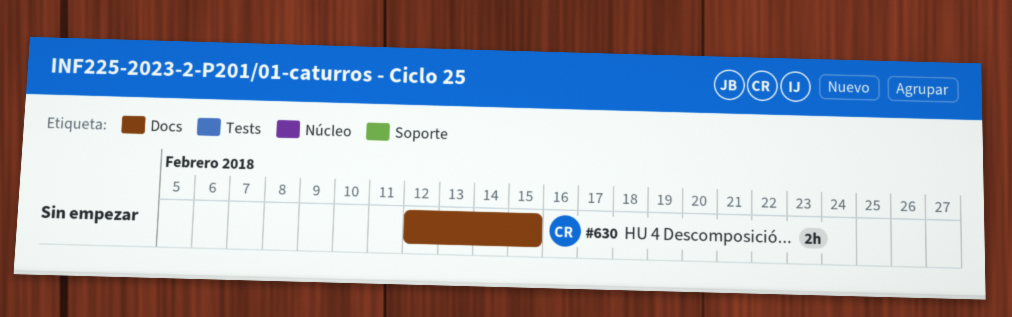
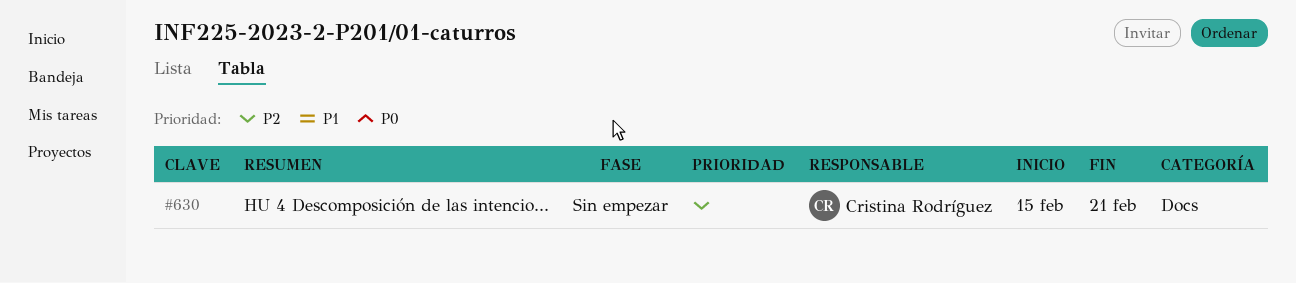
#630, start: Feb 12 -> Feb 15
#630, due: Feb 15 -> Feb 21

